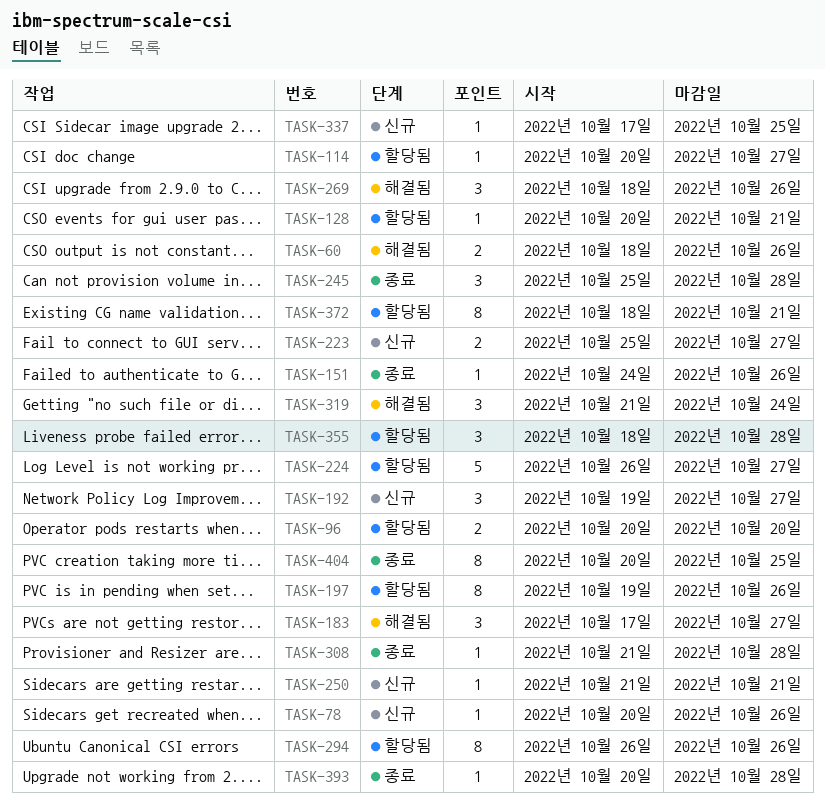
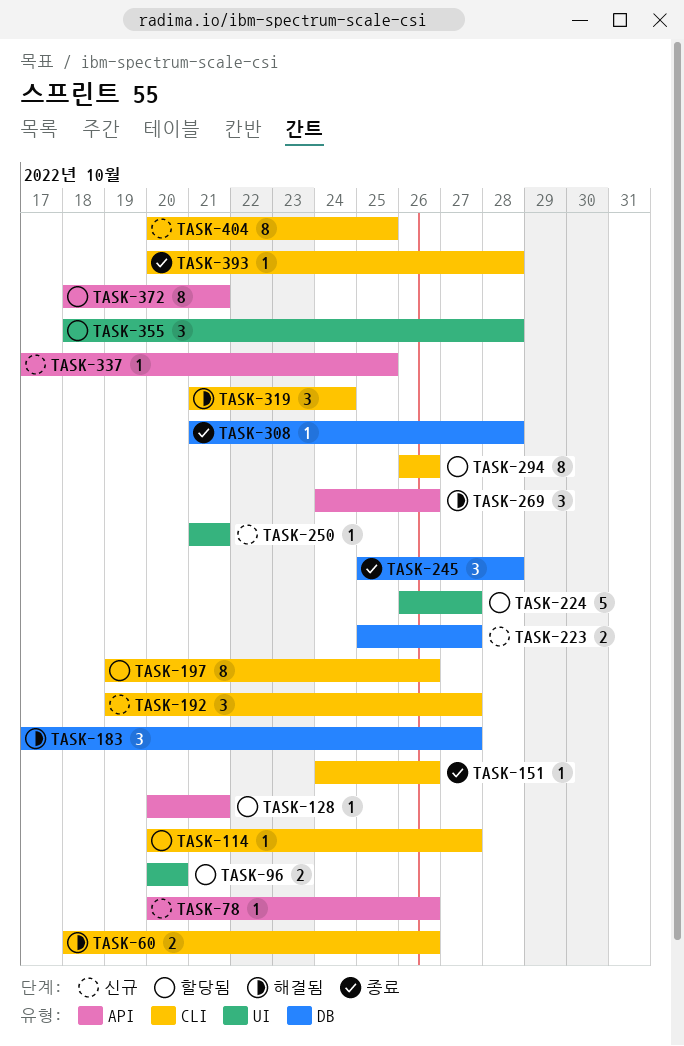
TASK-269, start: Oct 18 -> Oct 24
TASK-404, status: 종료 -> 신규

